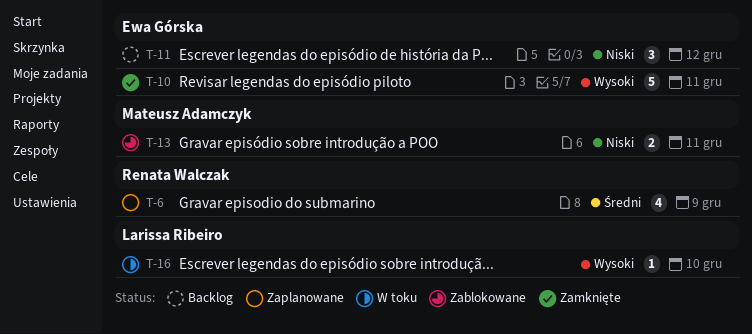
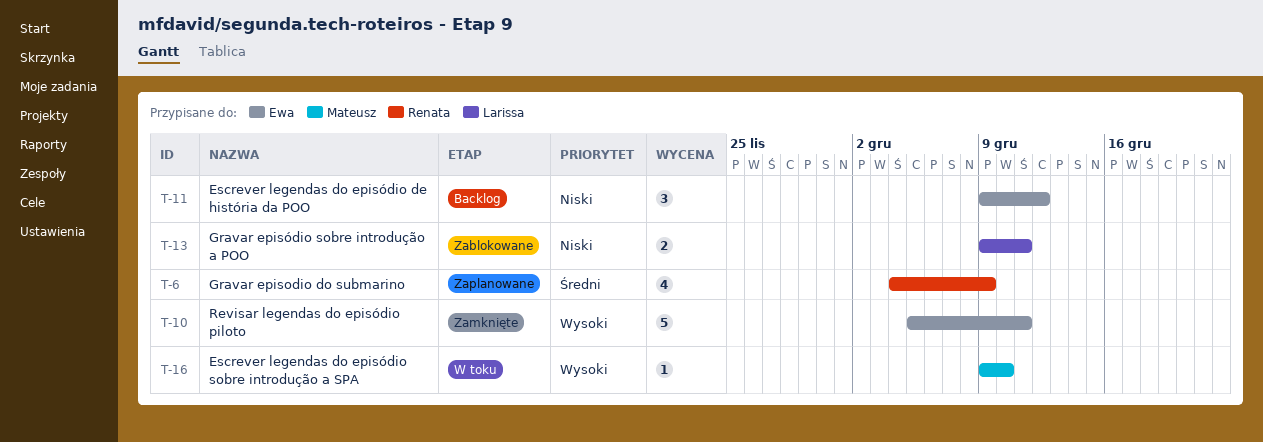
T-13, owner: Mateusz Adamczyk -> Larissa Ribeiro
T-16, owner: Larissa Ribeiro -> Mateusz Adamczyk

